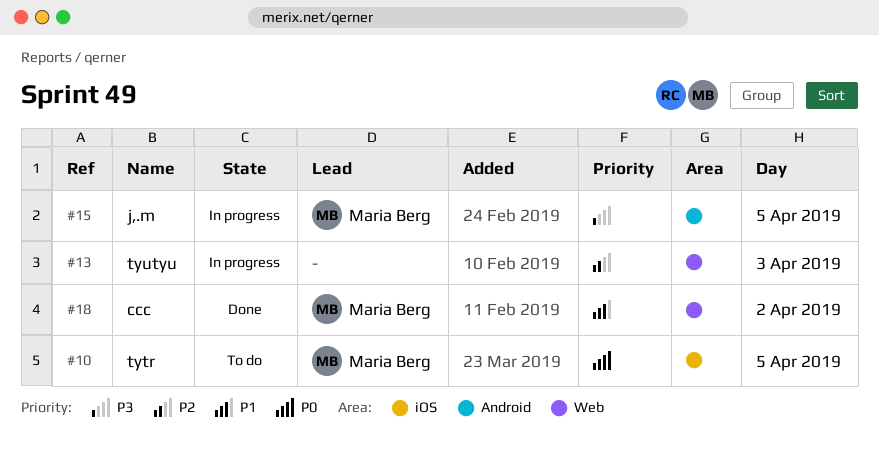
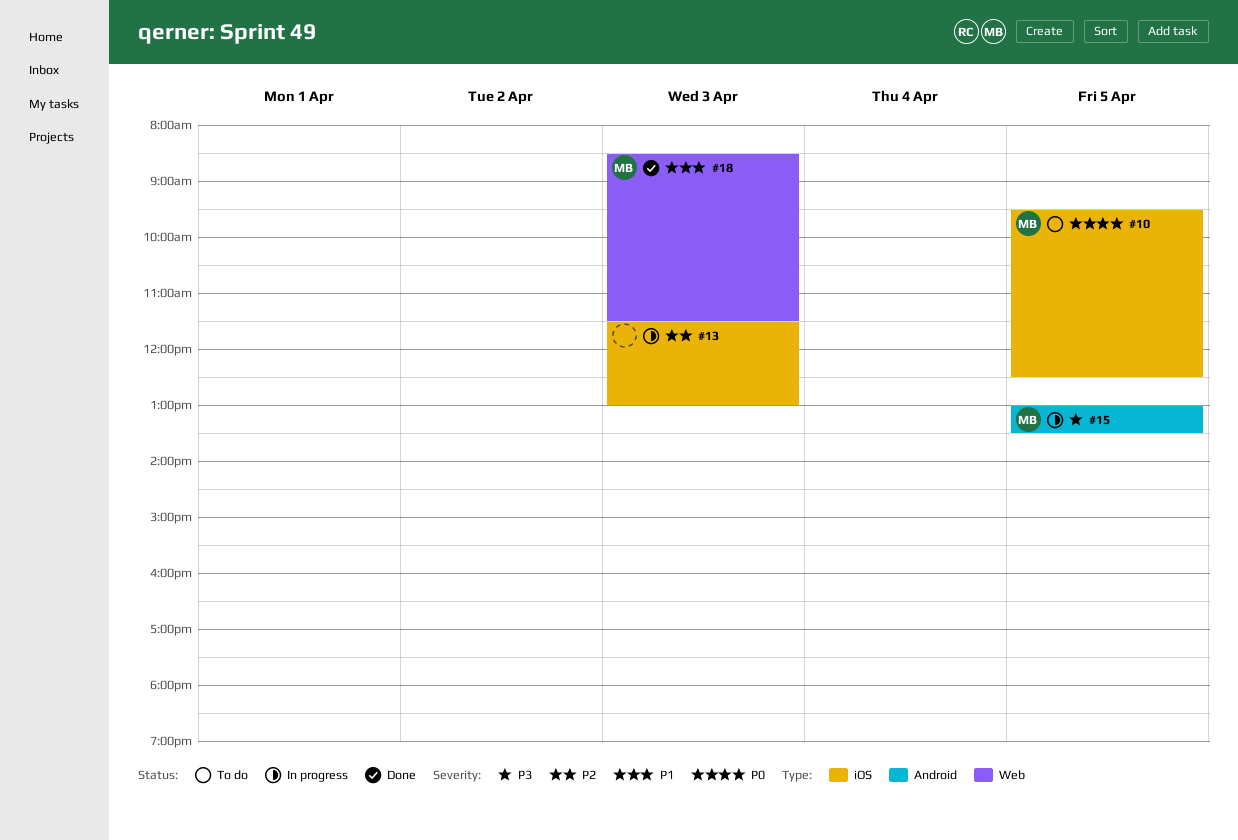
#13, label: Web -> iOS
#18, day: Apr 2 -> Apr 3

